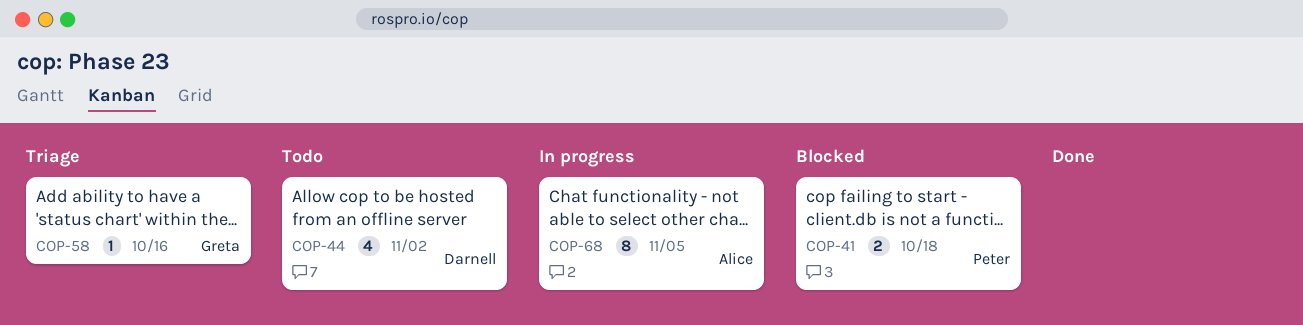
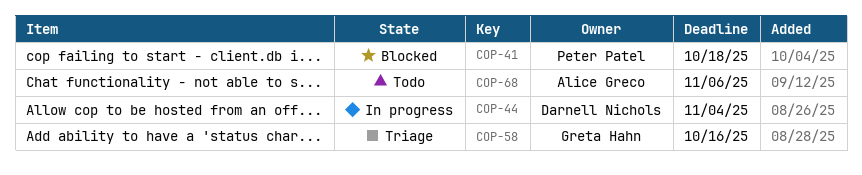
COP-44, status: Todo -> In progress
COP-44, due: Nov 2 -> Nov 4
COP-68, status: In progress -> Todo
COP-68, due: Nov 5 -> Nov 6

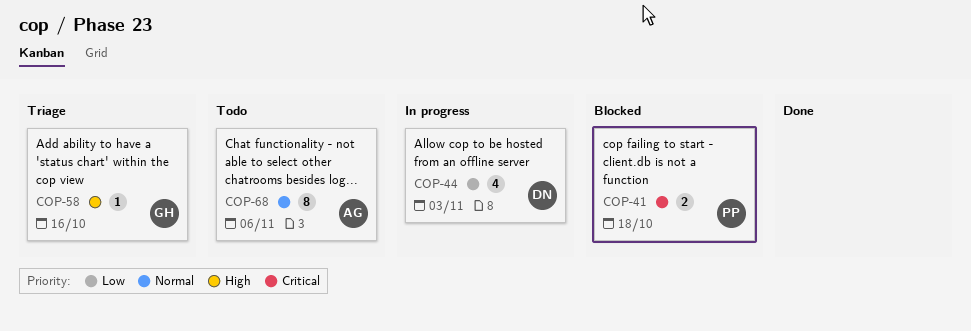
COP-44, due: Nov 4 -> Nov 3

